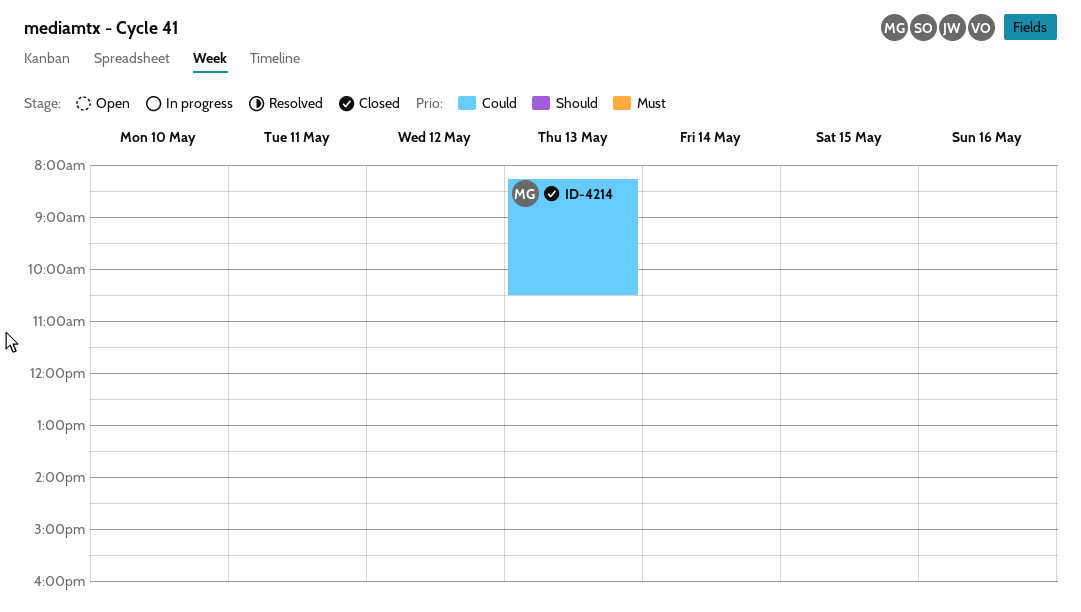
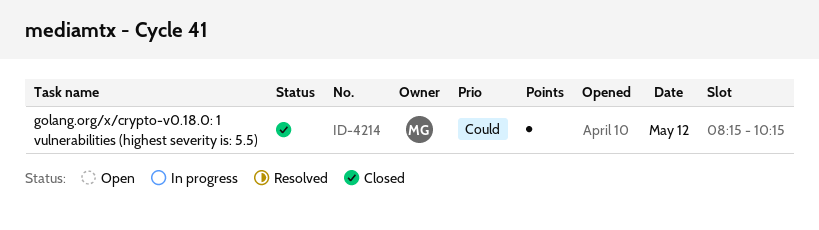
ID-4214, day: May 13 -> May 12
ID-4214, ends: 10:30 -> 10:15

